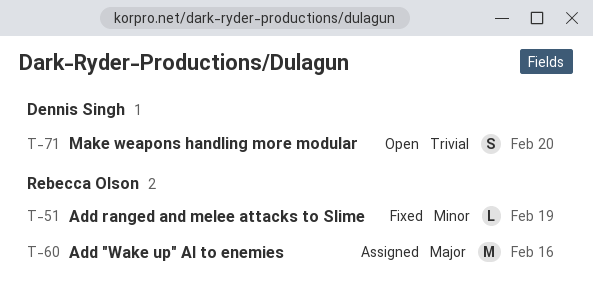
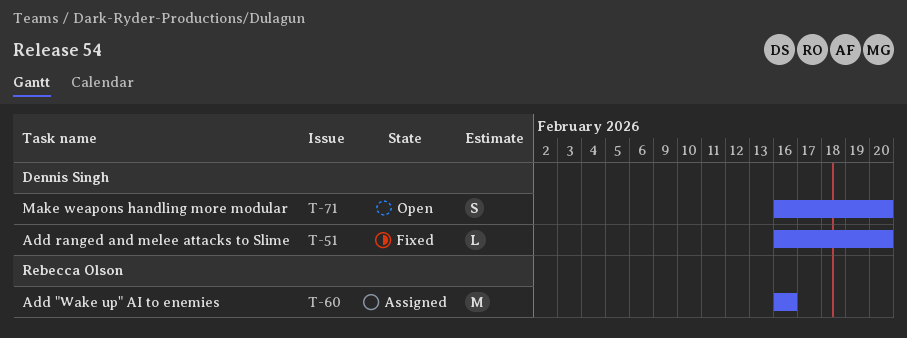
T-51, owner: Rebecca Olson -> Dennis Singh
T-51, due: Feb 19 -> Feb 20

